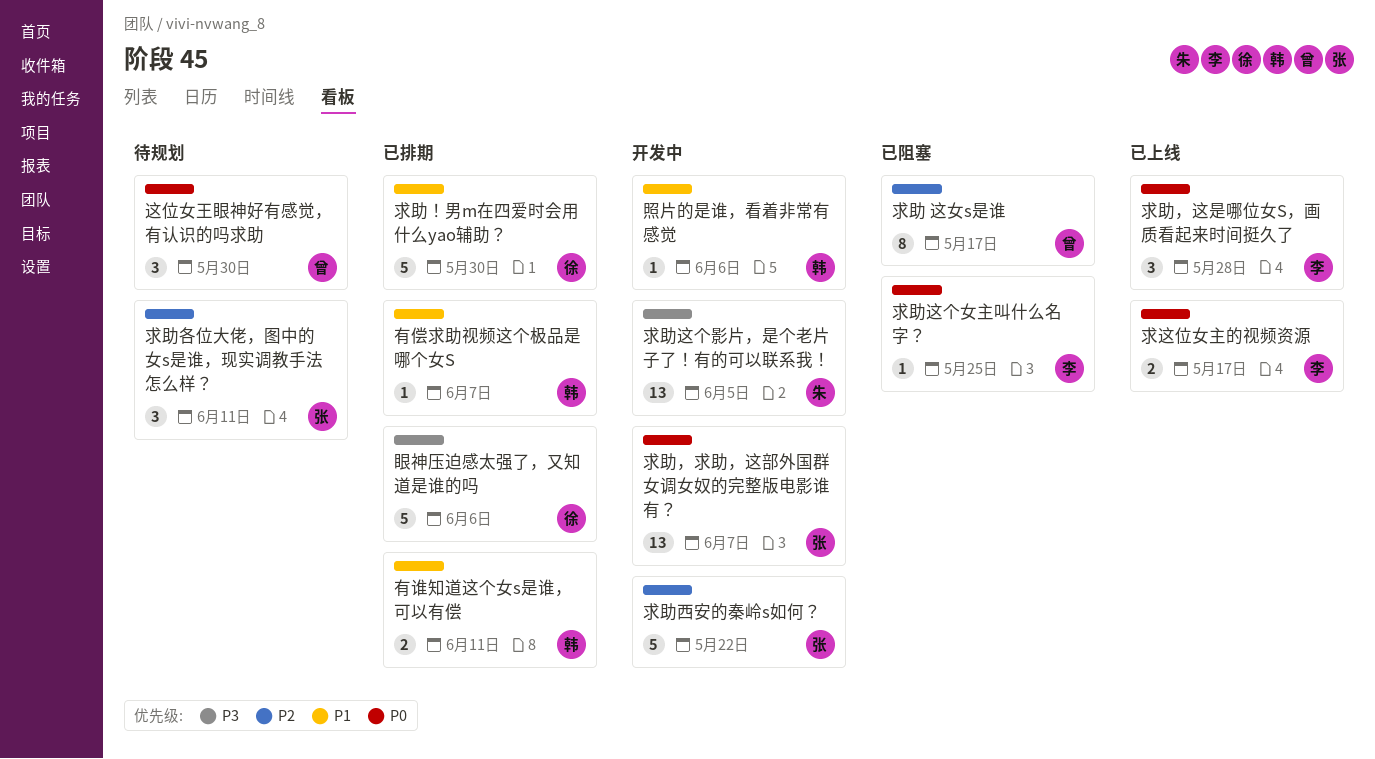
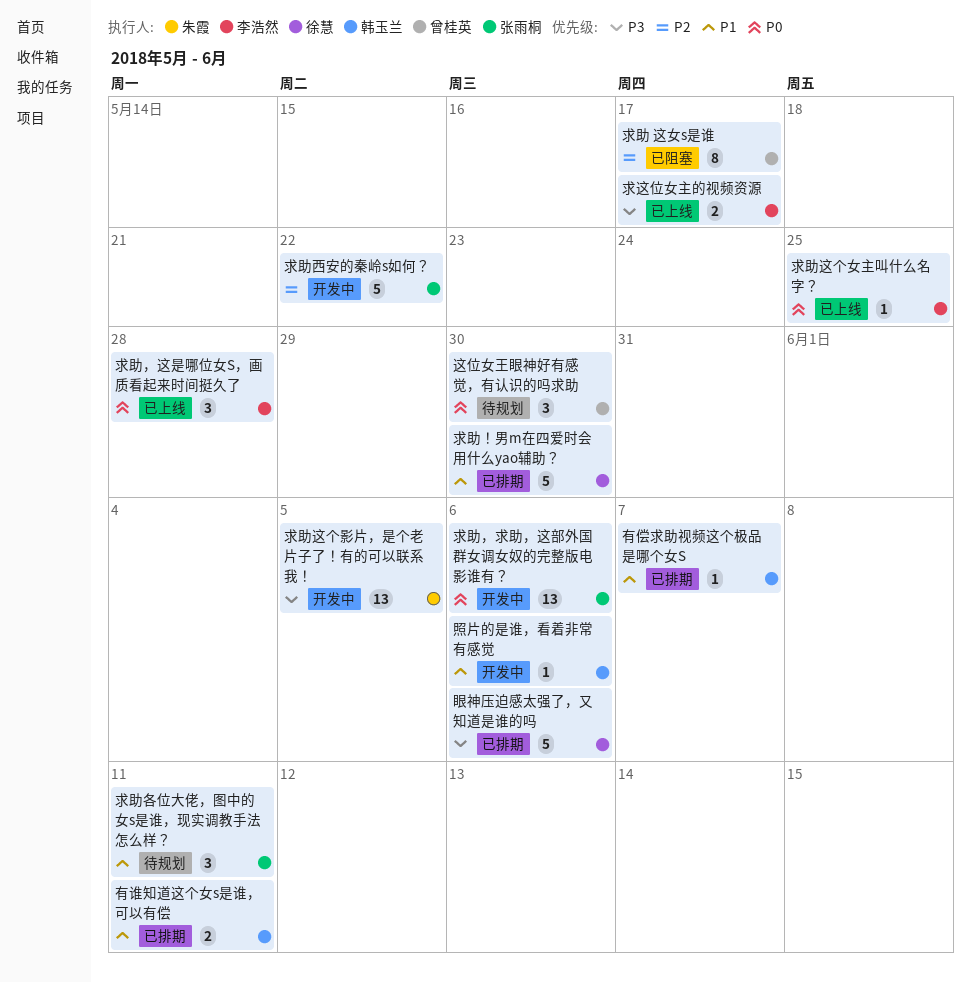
求助各位大佬，图中的女s是谁，现实调教手法怎么样？, priority: P2 -> P1
求助这个女主叫什么名字？, status: 已阻塞 -> 已上线
求助，求助，这部外国群女调女奴的完整版电影谁有？, due: Jun 7 -> Jun 6
求这位女主的视频资源, priority: P0 -> P3

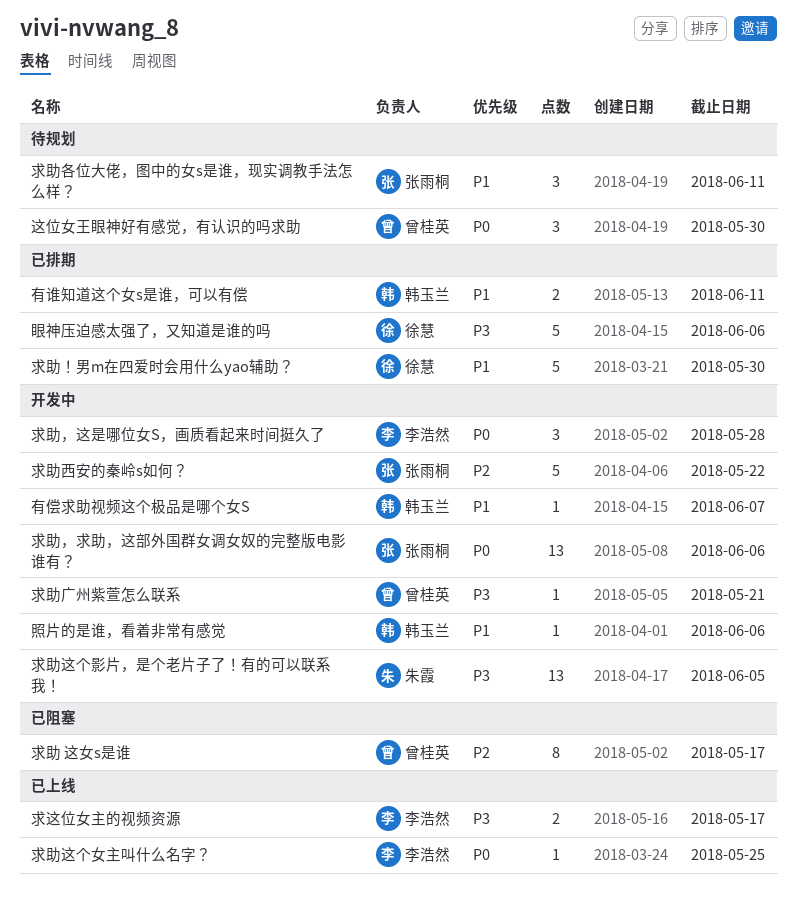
有偿求助视频这个极品是哪个女S, status: 已排期 -> 开发中
求助广州紫萱怎么联系: none -> present
求助，这是哪位女S，画质看起来时间挺久了, status: 已上线 -> 开发中

